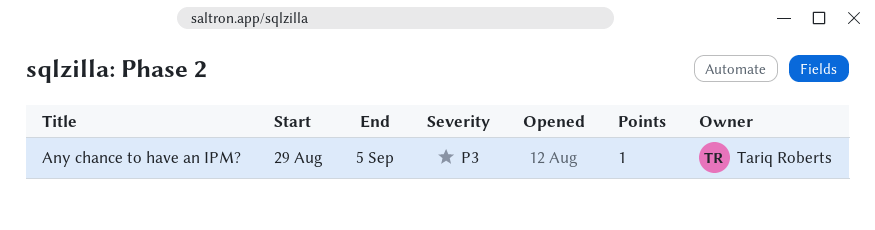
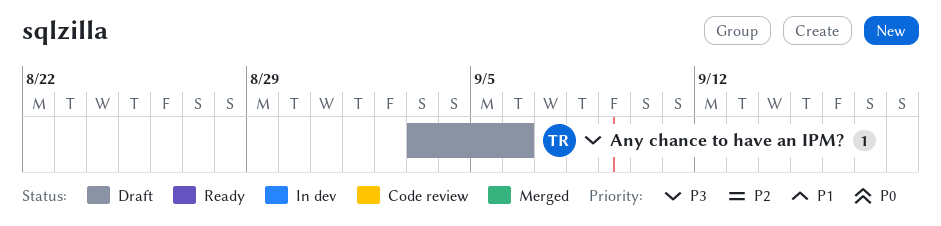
Any chance to have an IPM?, start: Aug 29 -> Sep 3
Any chance to have an IPM?, due: Sep 5 -> Sep 6

